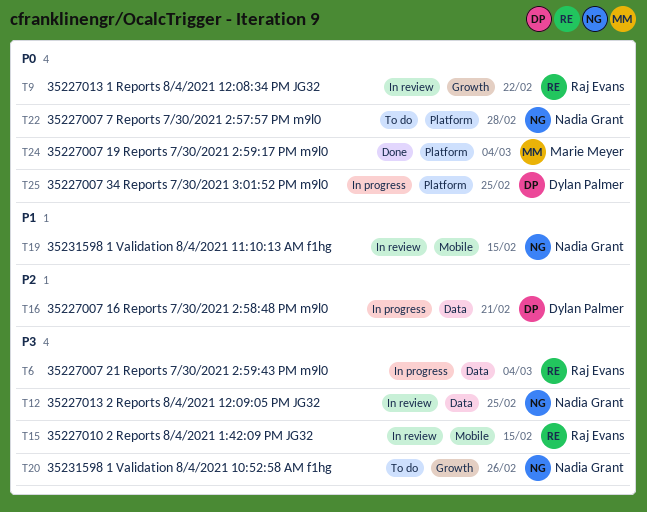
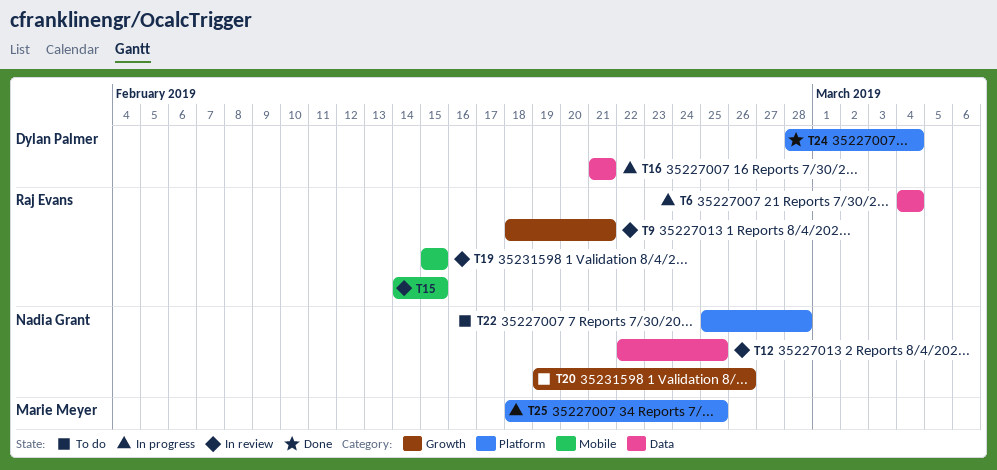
T9, due: Feb 22 -> Feb 21
T19, owner: Nadia Grant -> Raj Evans
T24, owner: Marie Meyer -> Dylan Palmer
T25, owner: Dylan Palmer -> Marie Meyer

